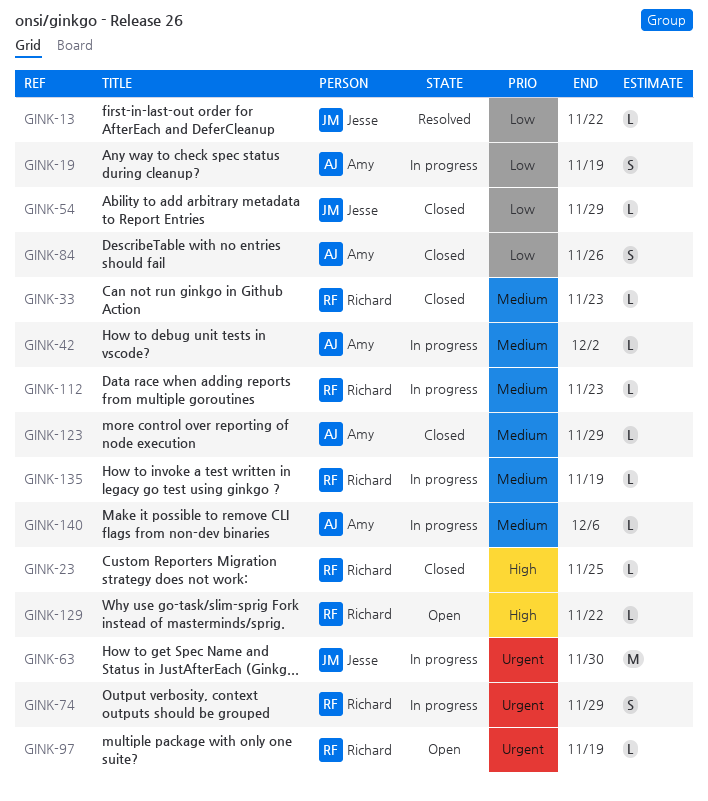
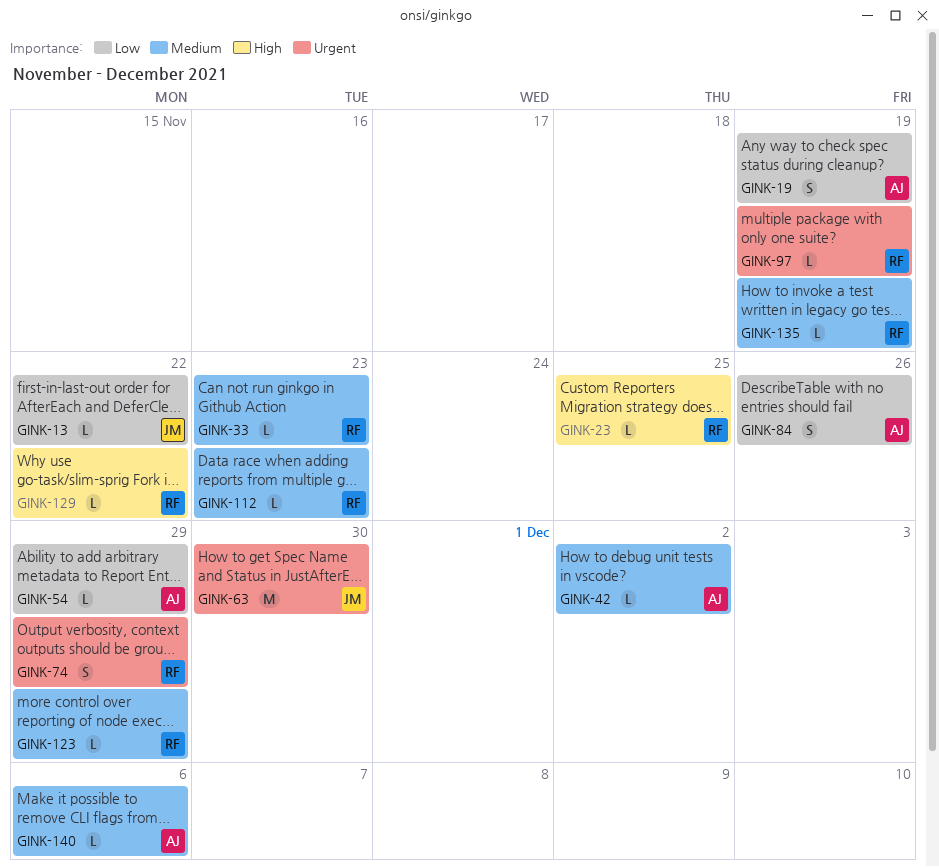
GINK-54, owner: Jesse -> Amy
GINK-123, owner: Amy -> Richard

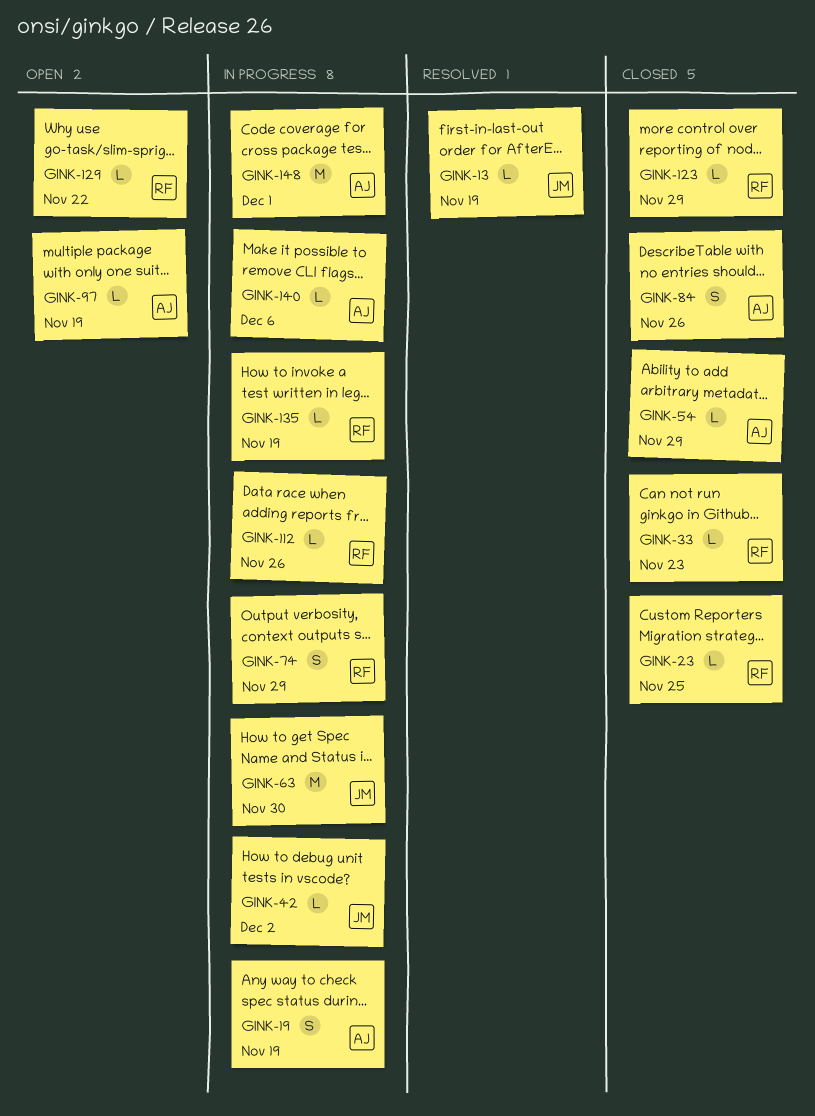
GINK-13, due: Nov 22 -> Nov 19
GINK-42, owner: AJ -> JM
GINK-97, owner: RF -> AJ
GINK-112, due: Nov 23 -> Nov 26
GINK-148: none -> present

